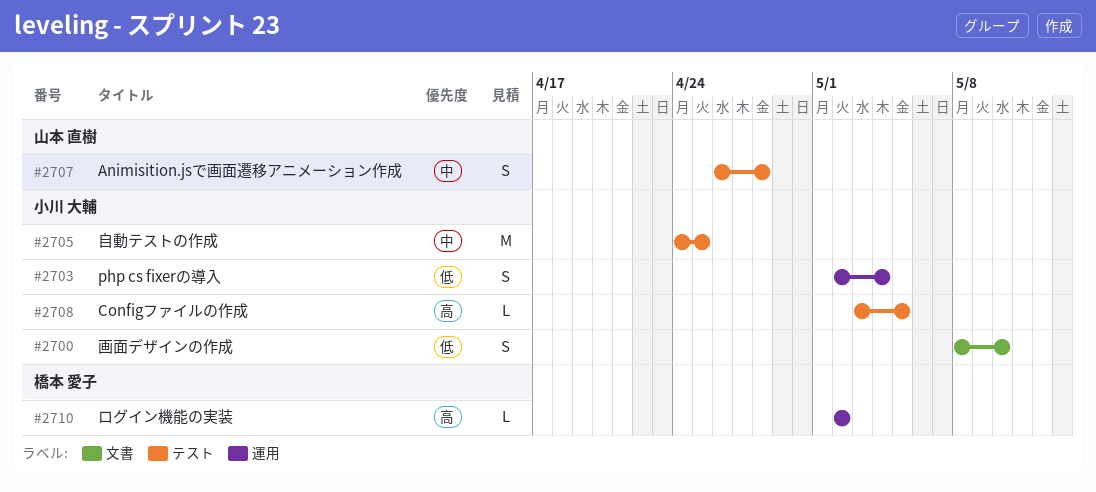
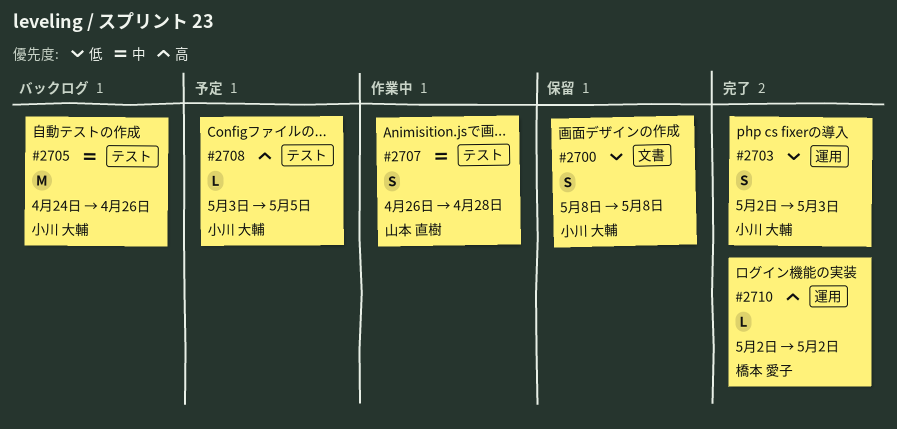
#2700, due: May 10 -> May 8
#2703, due: May 4 -> May 3
#2705, due: Apr 25 -> Apr 26

